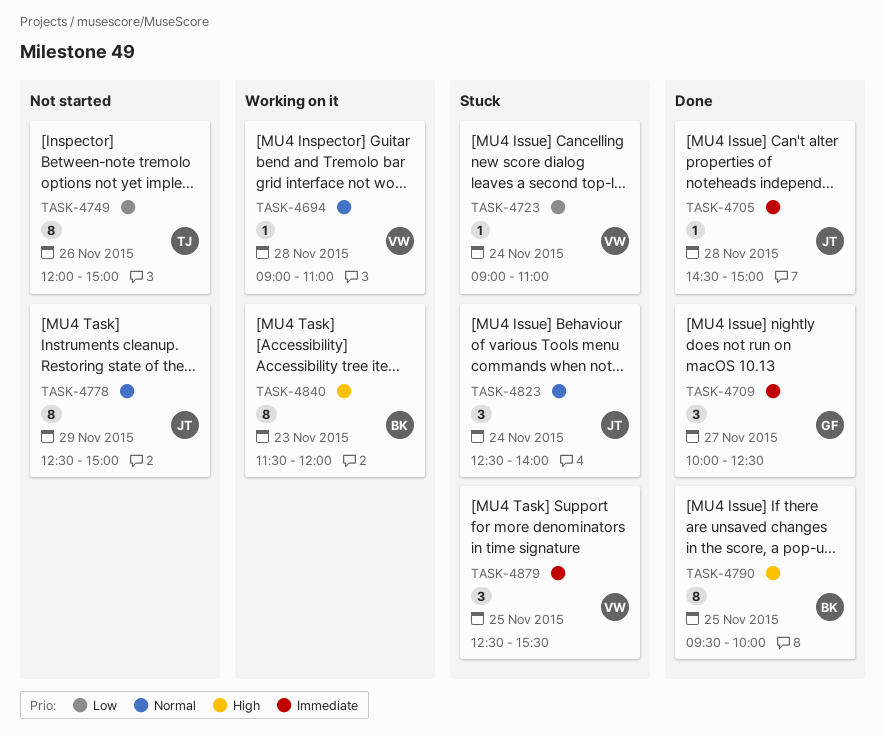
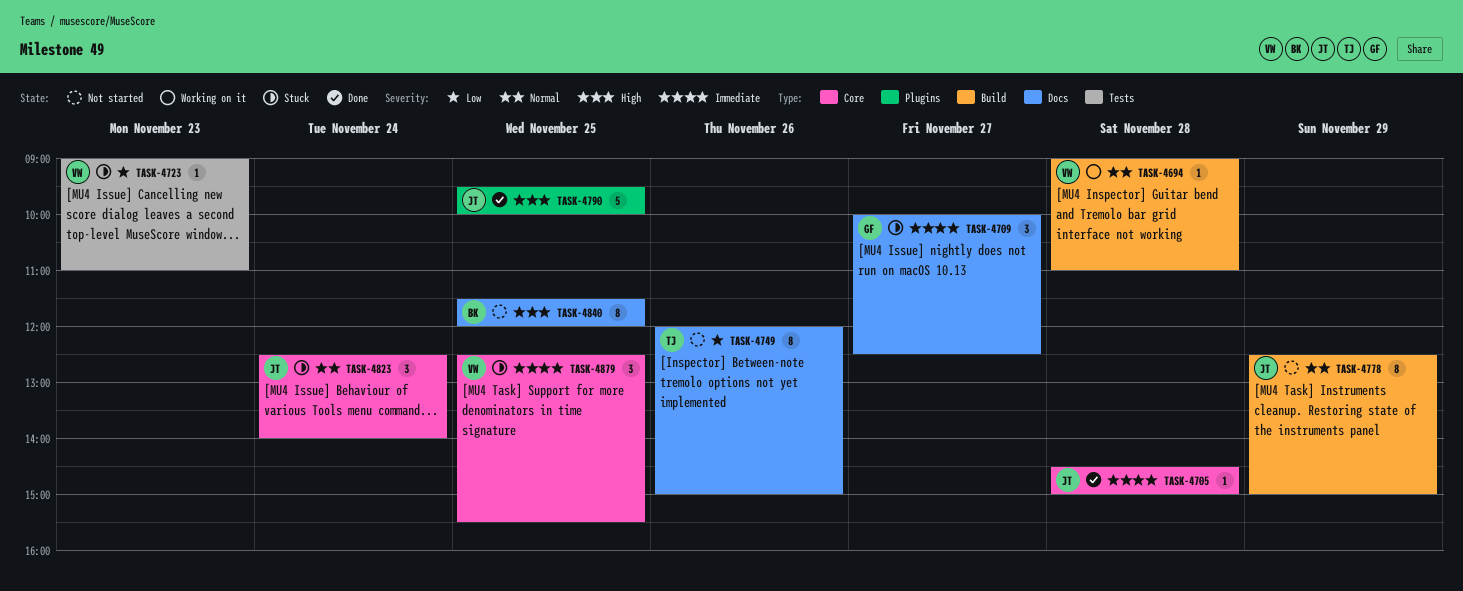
TASK-4709, status: Done -> Stuck
TASK-4723, day: Nov 24 -> Nov 23
TASK-4790, owner: BK -> JT
TASK-4790, estimate: 8 -> 5
TASK-4840, status: Working on it -> Not started
TASK-4840, day: Nov 23 -> Nov 25

